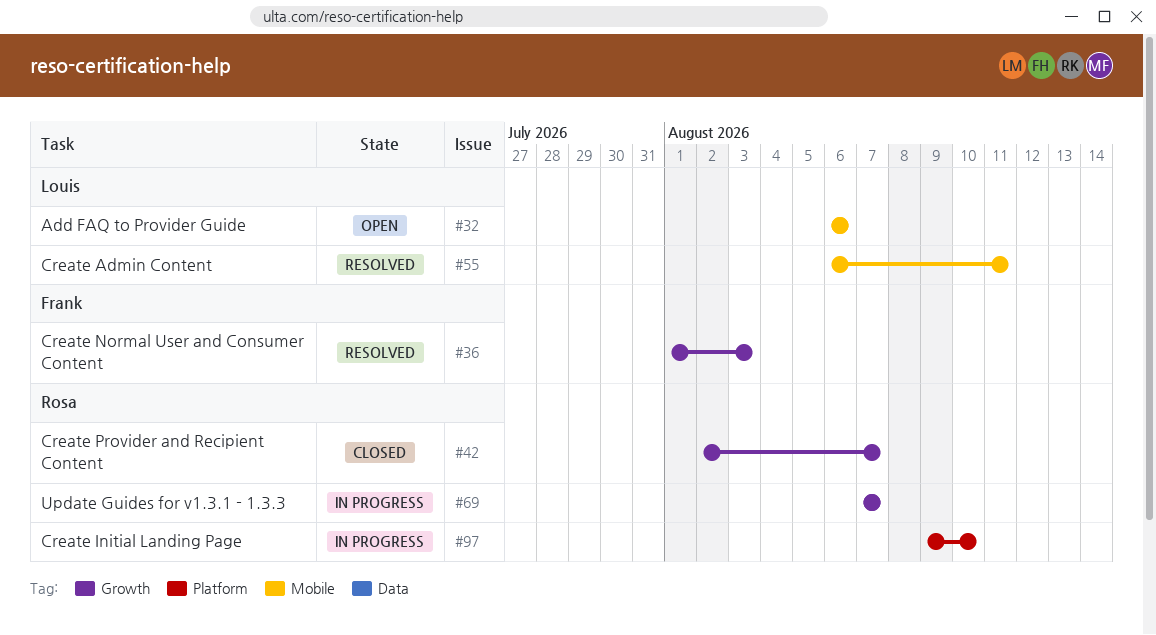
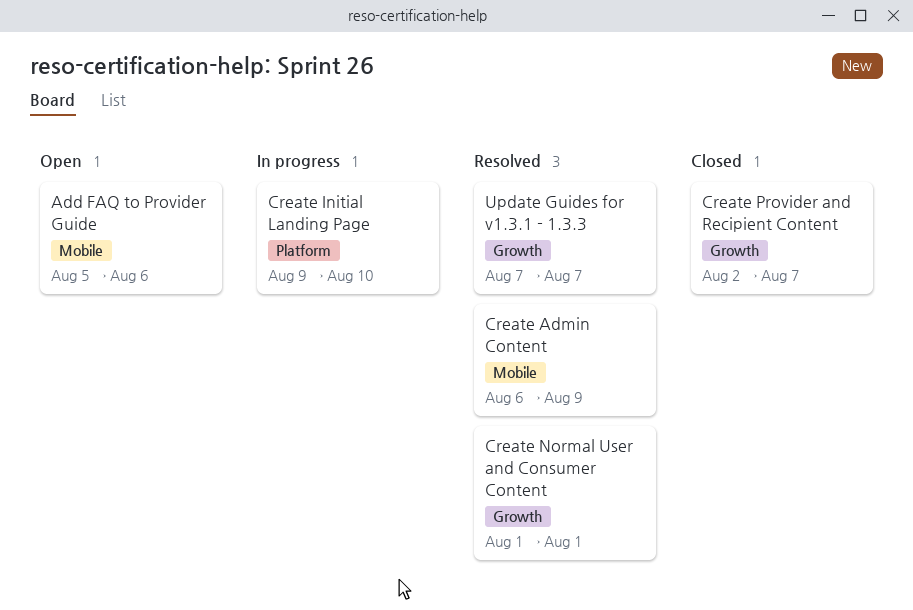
Add FAQ to Provider Guide, start: Aug 6 -> Aug 5
Create Admin Content, due: Aug 11 -> Aug 9
Create Normal User and Consumer Content, due: Aug 3 -> Aug 1
Update Guides for v1.3.1 - 1.3.3, status: In progress -> Resolved

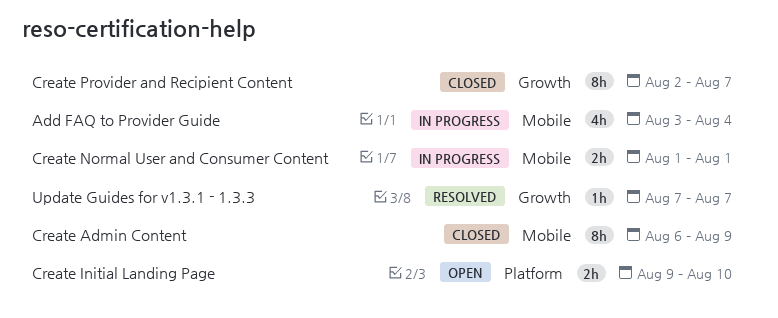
Add FAQ to Provider Guide, status: Open -> In progress
Add FAQ to Provider Guide, start: Aug 5 -> Aug 3
Add FAQ to Provider Guide, due: Aug 6 -> Aug 4
Create Admin Content, status: Resolved -> Closed
Create Initial Landing Page, status: In progress -> Open
Create Normal User and Consumer Content, status: Resolved -> In progress
Create Normal User and Consumer Content, label: Growth -> Mobile

